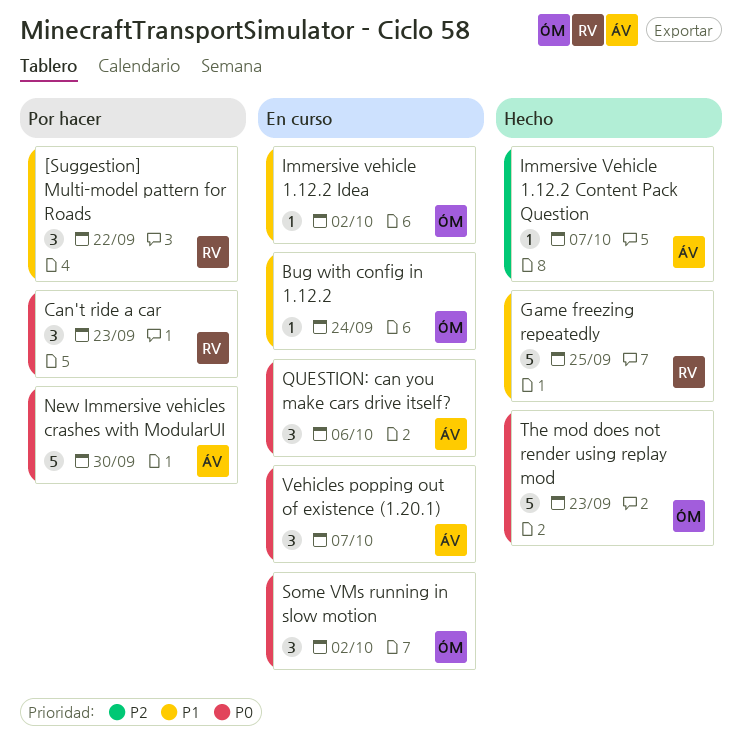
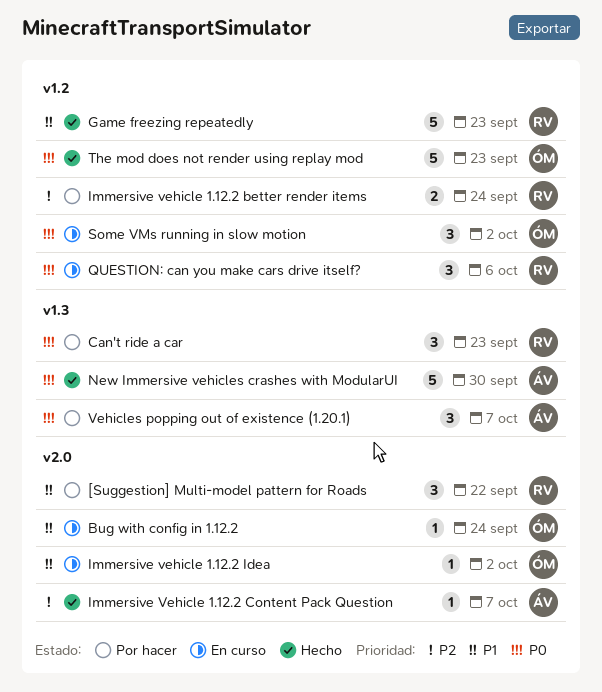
Game freezing repeatedly, due: Sep 25 -> Sep 23
Immersive vehicle 1.12.2 better render items: none -> present
New Immersive vehicles crashes with ModularUI, status: Por hacer -> Hecho
QUESTION: can you make cars drive itself?, owner: ÁV -> RV
Vehicles popping out of existence (1.20.1), status: En curso -> Por hacer

